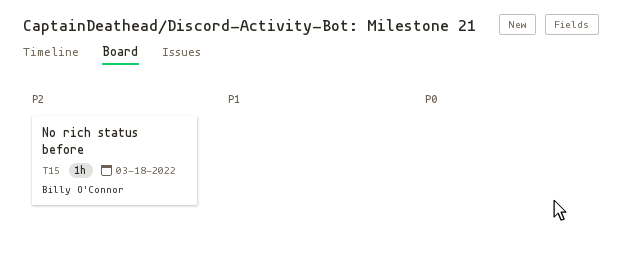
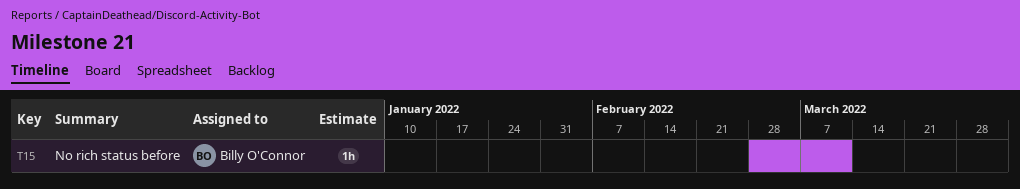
T15, due: Mar 18 -> Mar 11

